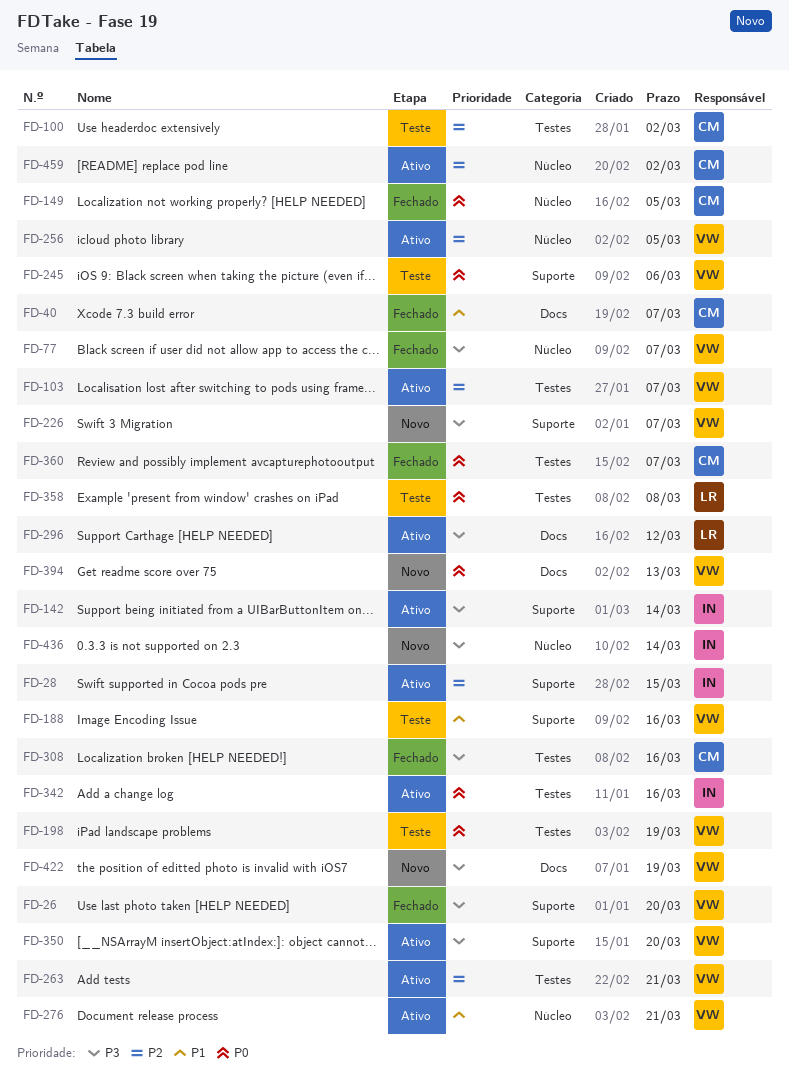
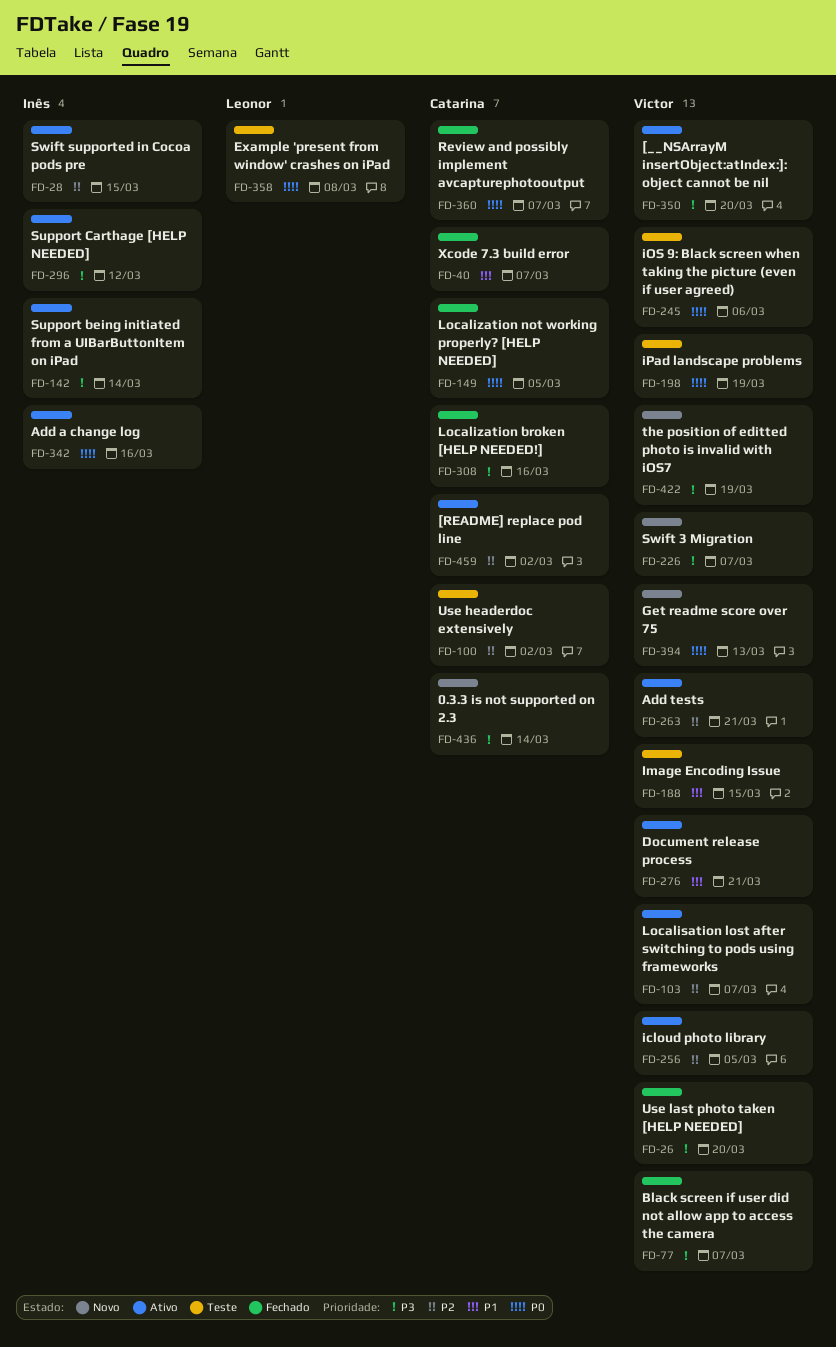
FD-188, due: Mar 16 -> Mar 15
FD-296, owner: Leonor -> Inês
FD-436, owner: Inês -> Catarina

